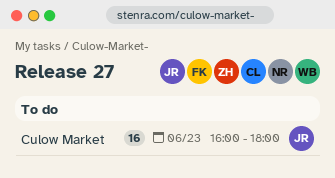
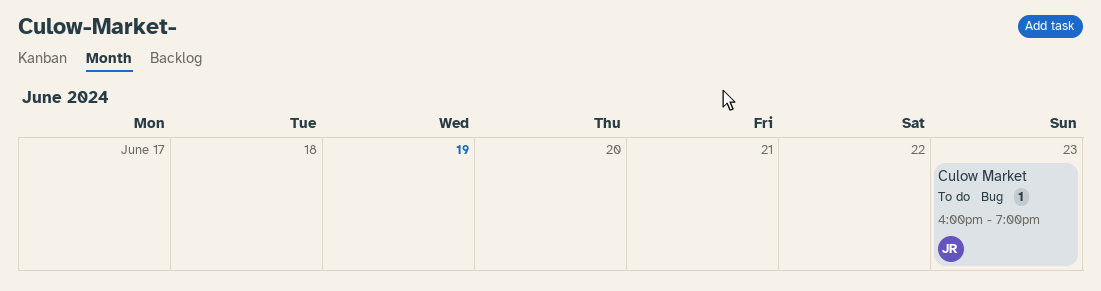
Culow Market, estimate: 16 -> 1
Culow Market, ends: 18:00 -> 19:00

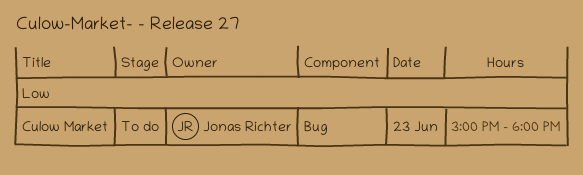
Culow Market, begins: 16:00 -> 15:00
Culow Market, ends: 19:00 -> 18:00

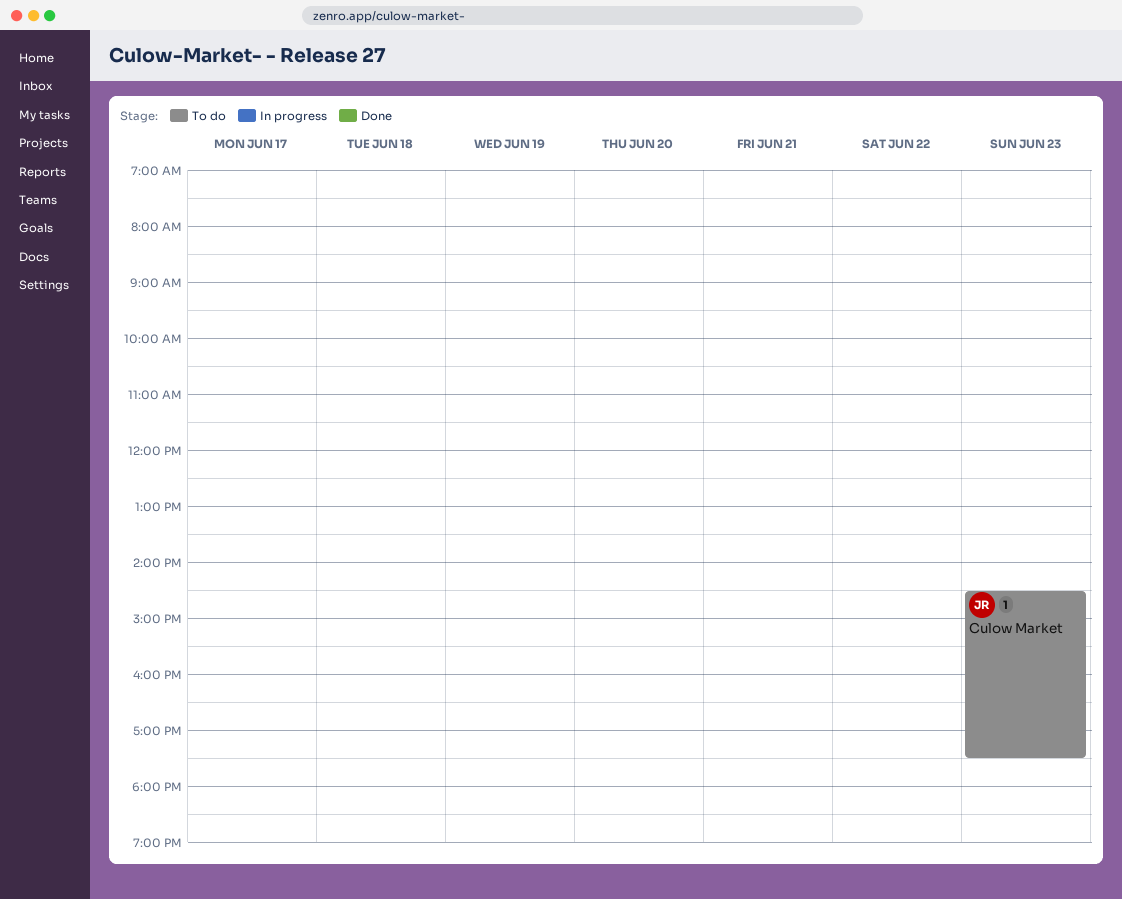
Culow Market, begins: 15:00 -> 14:30
Culow Market, ends: 18:00 -> 17:30

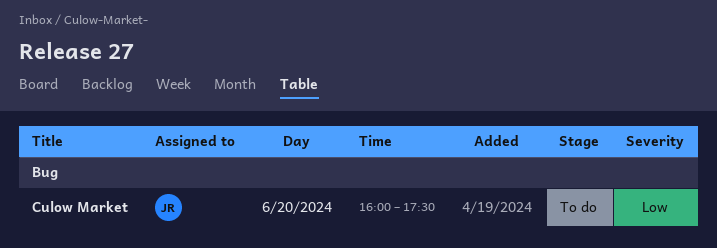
Culow Market, day: Jun 23 -> Jun 20
Culow Market, begins: 14:30 -> 16:00

